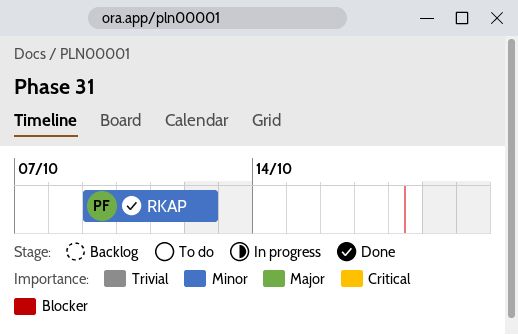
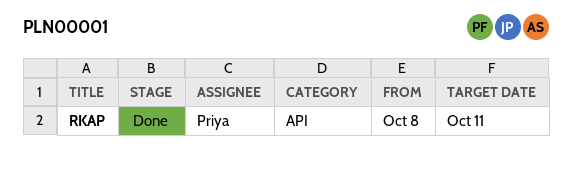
RKAP, start: Oct 9 -> Oct 8
RKAP, due: Oct 12 -> Oct 11

